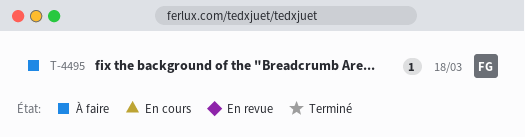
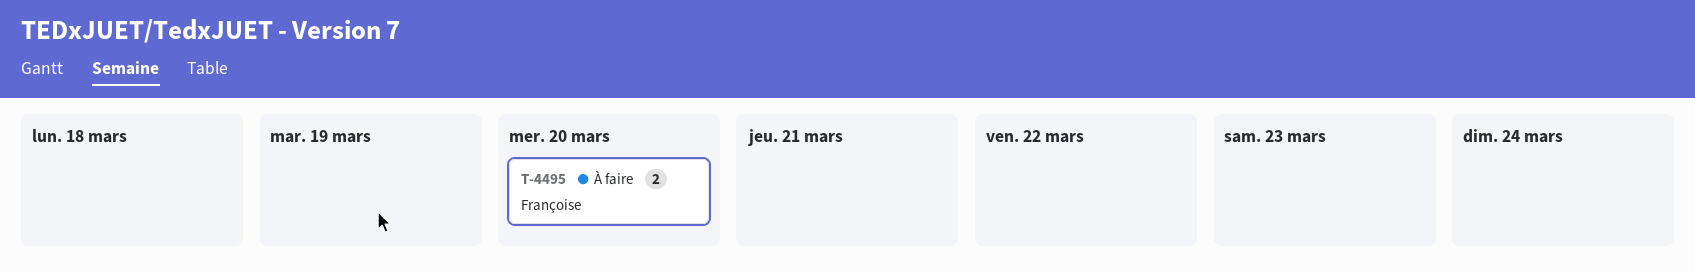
T-4495, estimate: 1 -> 2
T-4495, due: Mar 18 -> Mar 20

